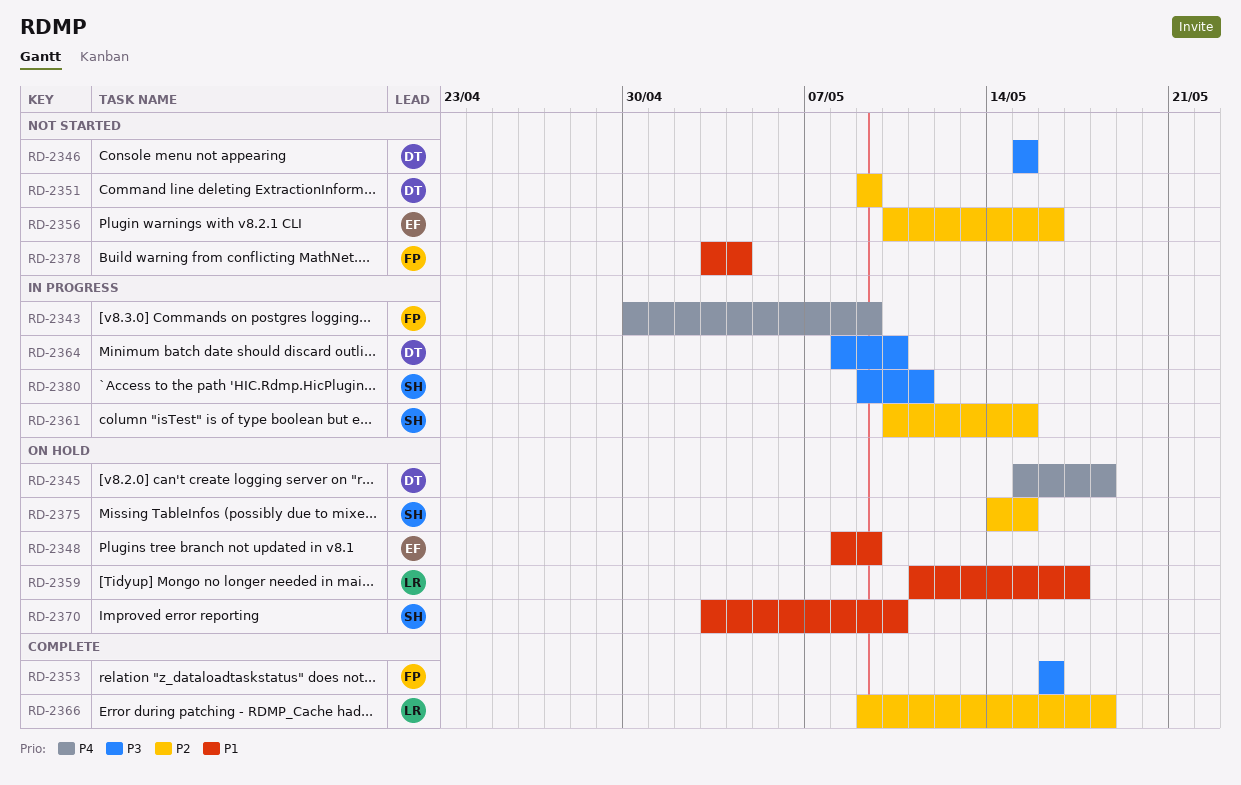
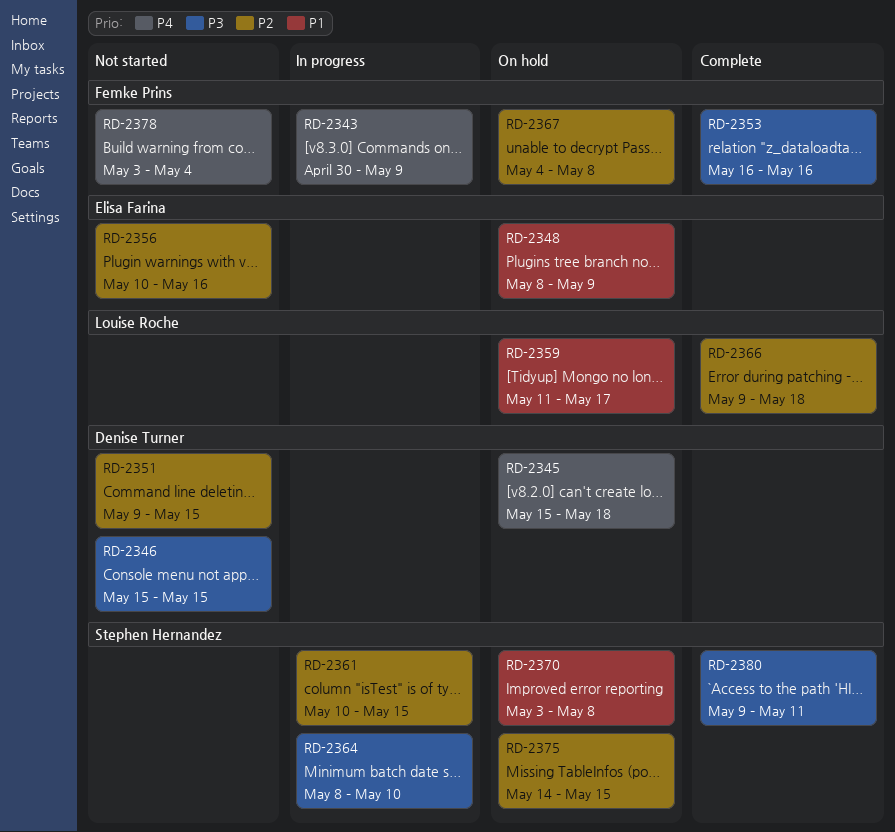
RD-2351, due: May 9 -> May 15
RD-2364, owner: Denise Turner -> Stephen Hernandez
RD-2367: none -> present
RD-2370, due: May 10 -> May 8
RD-2378, priority: P1 -> P4
RD-2380, status: In progress -> Complete

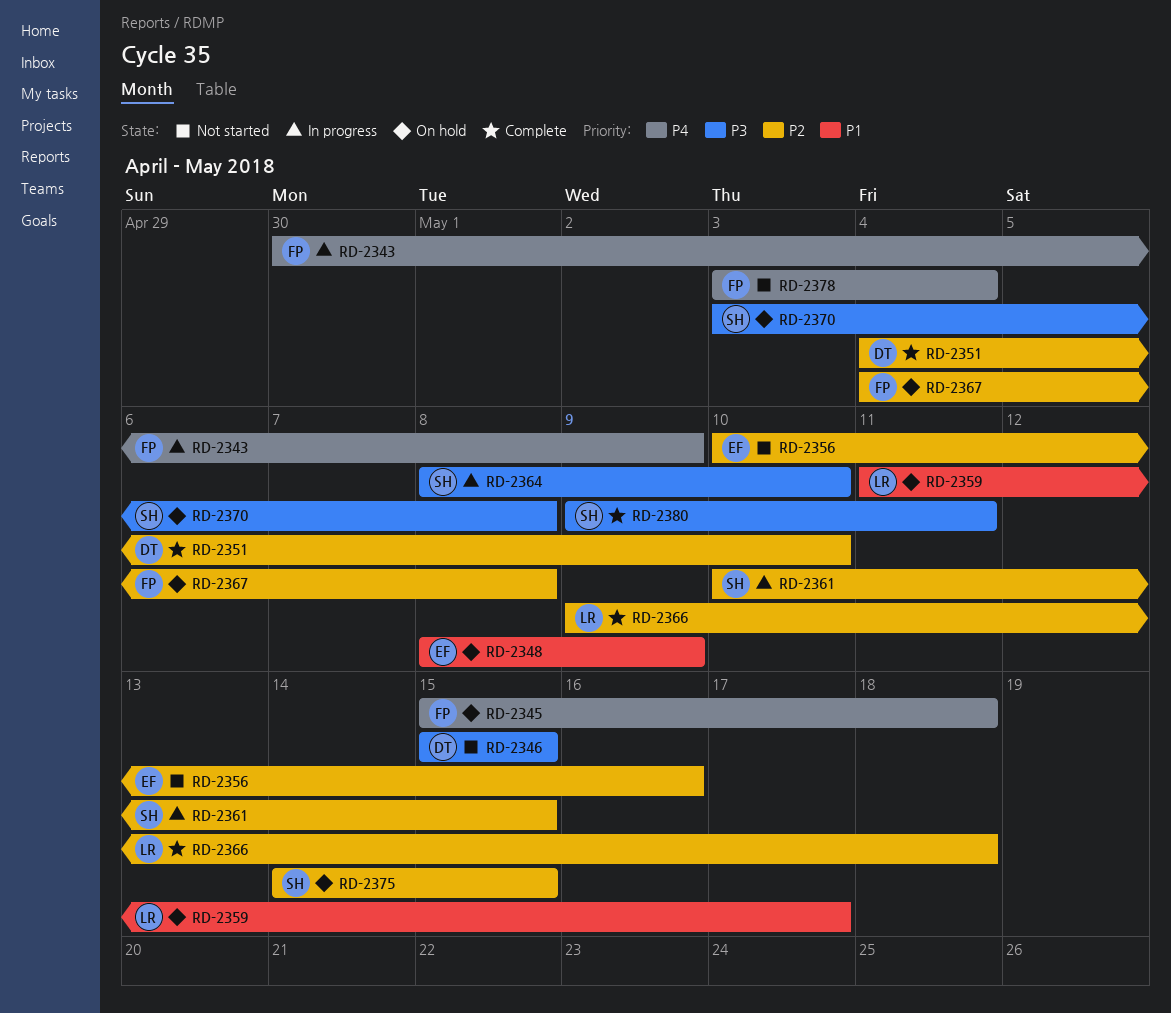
RD-2345, owner: Denise Turner -> Femke Prins
RD-2351, status: Not started -> Complete
RD-2351, start: May 9 -> May 4
RD-2351, due: May 15 -> May 10
RD-2353: present -> none
RD-2370, priority: P1 -> P3

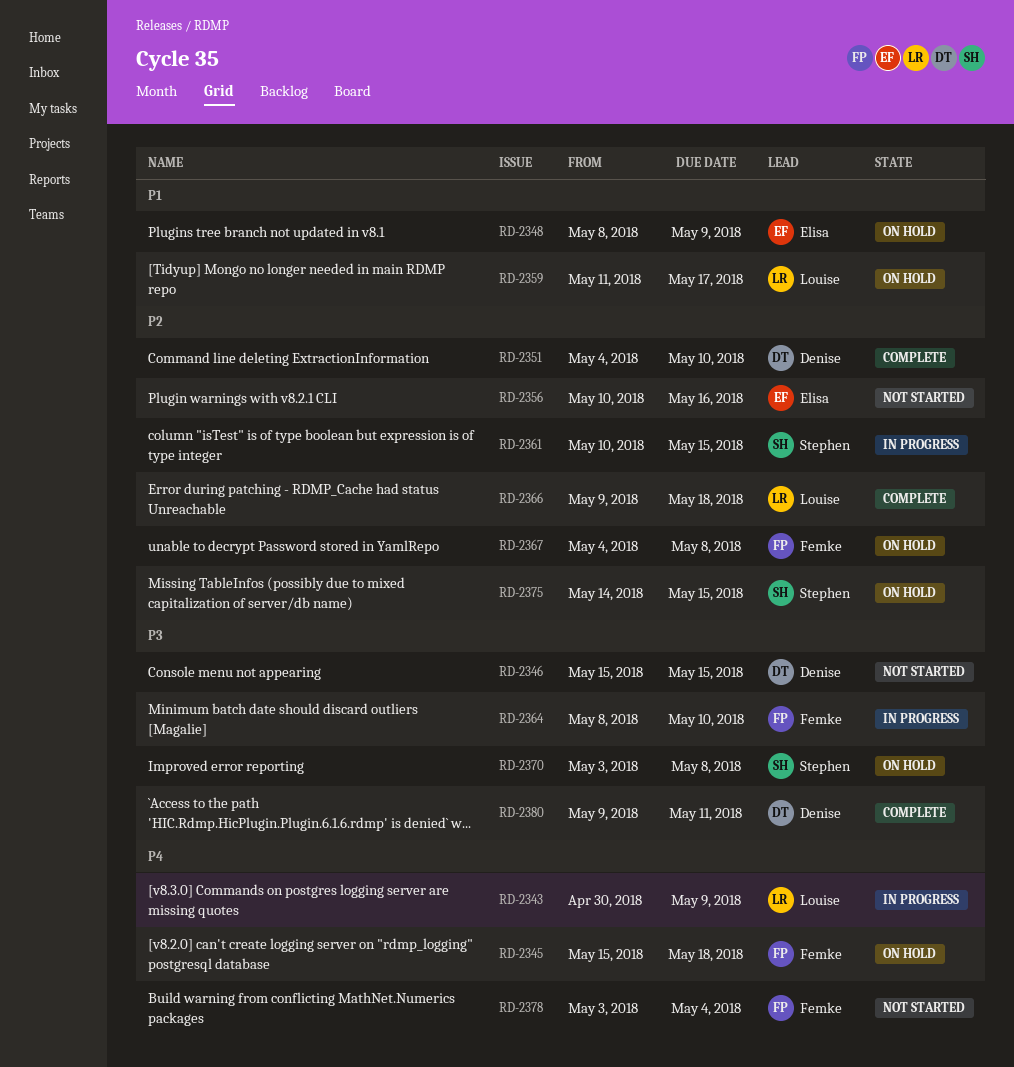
RD-2343, owner: Femke -> Louise
RD-2364, owner: Stephen -> Femke
RD-2380, owner: Stephen -> Denise

